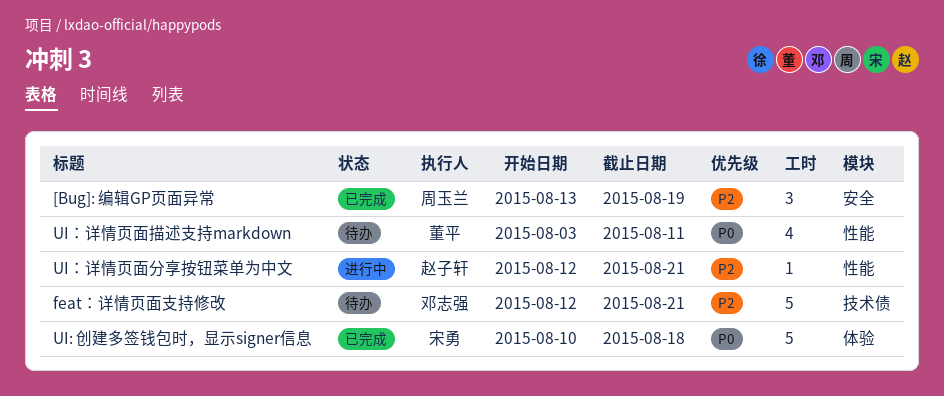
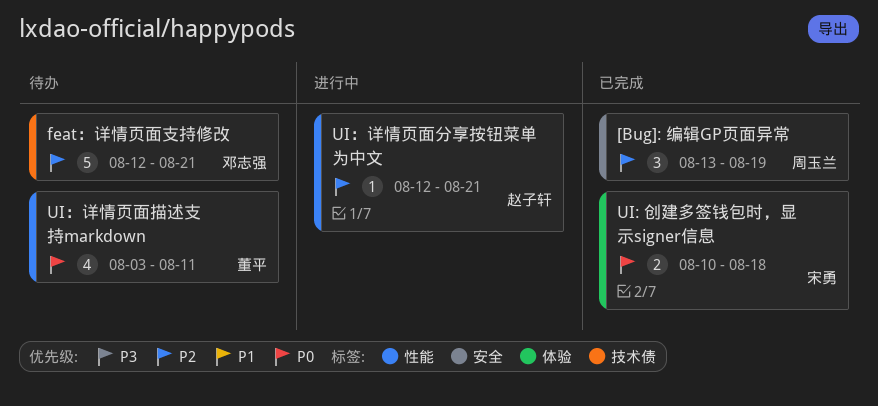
UI: 创建多签钱包时，显示signer信息, estimate: 5 -> 2

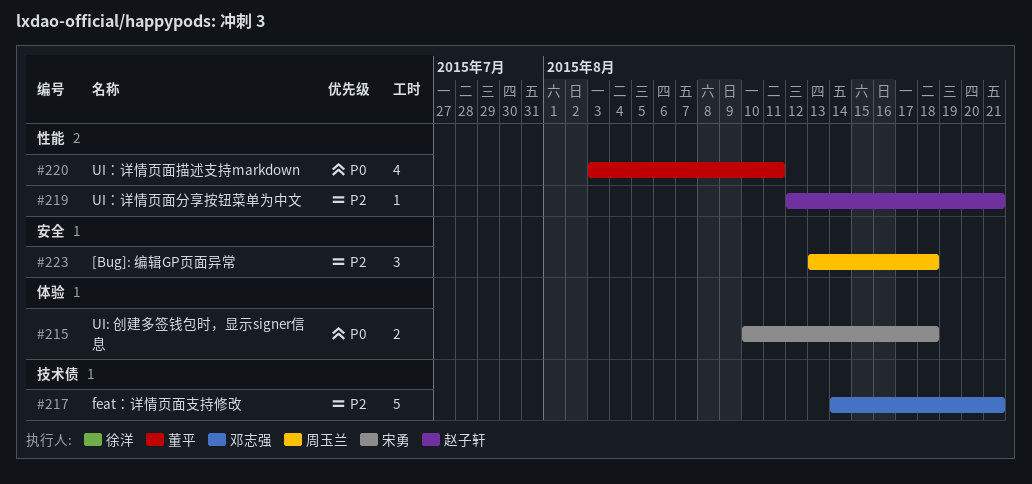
[Bug]: 编辑GP页面异常, due: Aug 19 -> Aug 18
feat：详情页面支持修改, start: Aug 12 -> Aug 14

